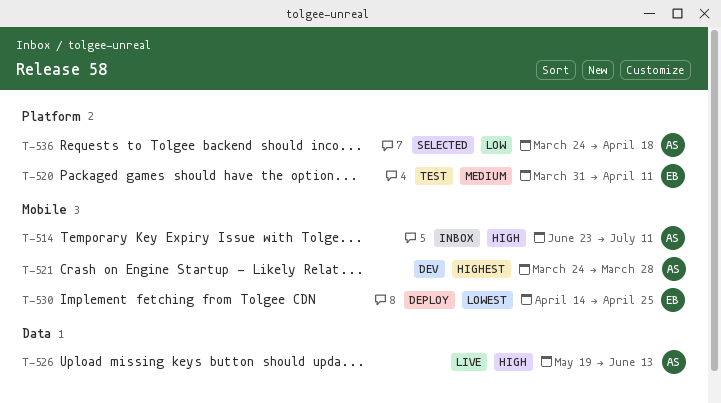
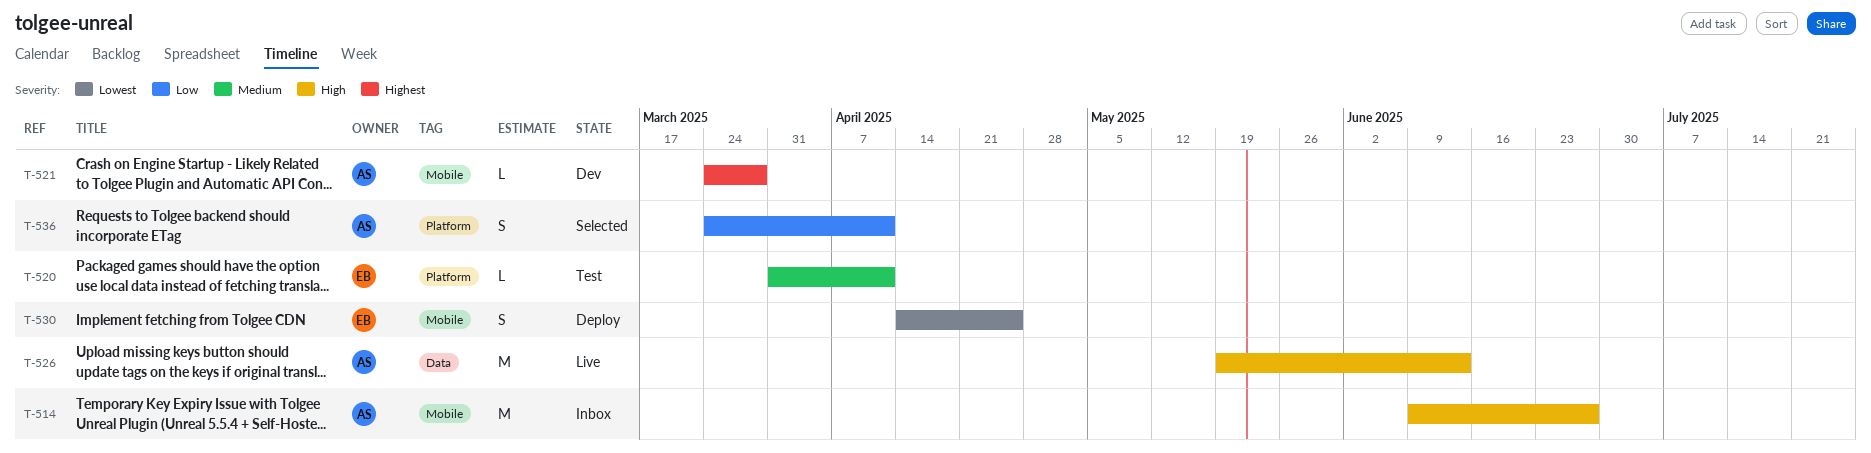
T-514, start: Jun 23 -> Jun 9
T-514, due: Jul 11 -> Jun 27
T-536, due: Apr 18 -> Apr 11

